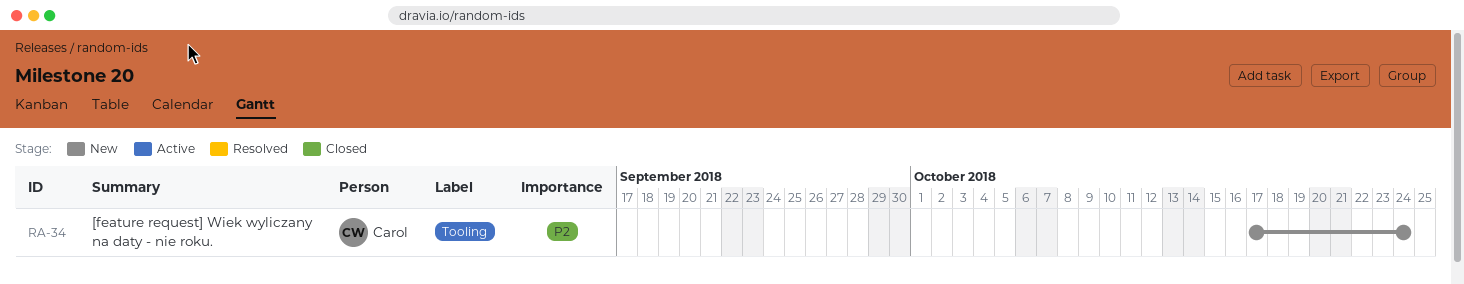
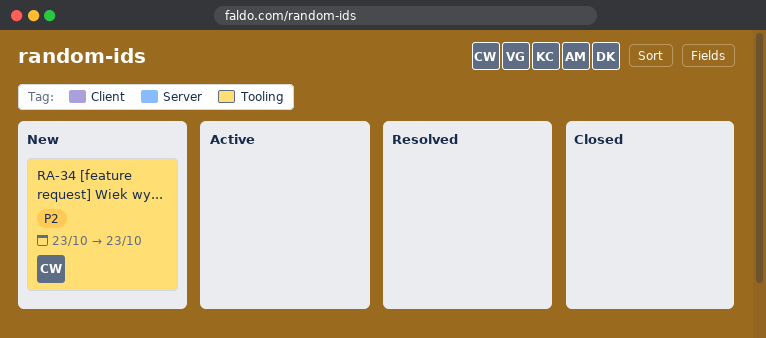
RA-34, start: Oct 17 -> Oct 23
RA-34, due: Oct 24 -> Oct 23

